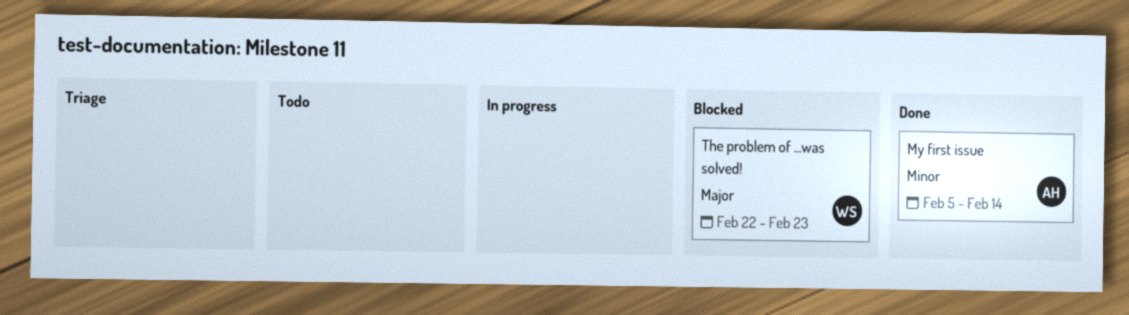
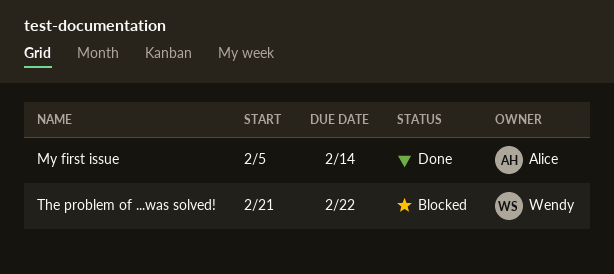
The problem of ...was solved!, start: Feb 22 -> Feb 21
The problem of ...was solved!, due: Feb 23 -> Feb 22

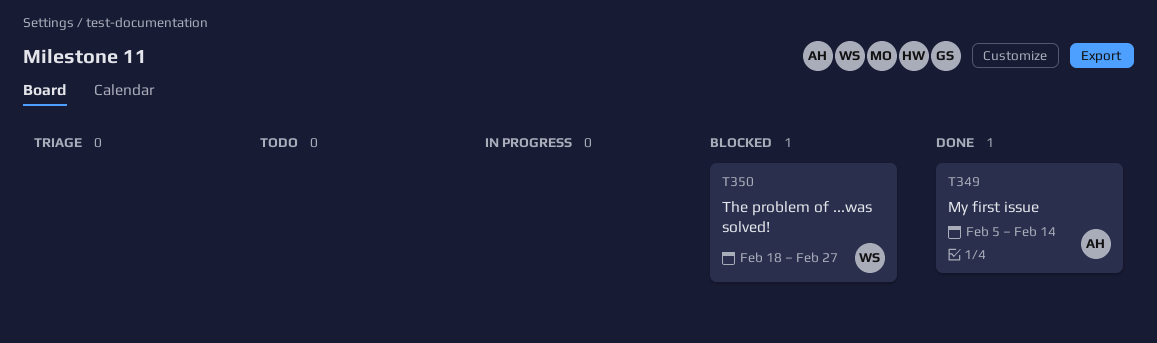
The problem of ...was solved!, start: Feb 21 -> Feb 18
The problem of ...was solved!, due: Feb 22 -> Feb 27

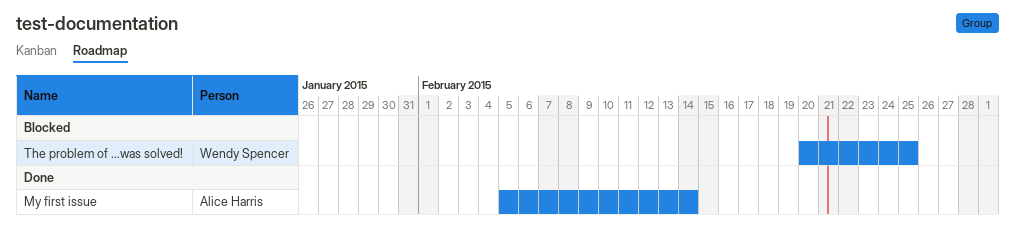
The problem of ...was solved!, start: Feb 18 -> Feb 20
The problem of ...was solved!, due: Feb 27 -> Feb 25

